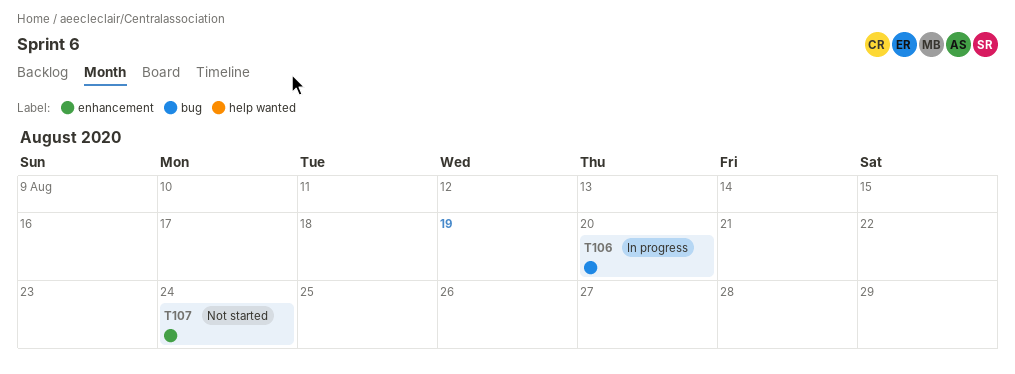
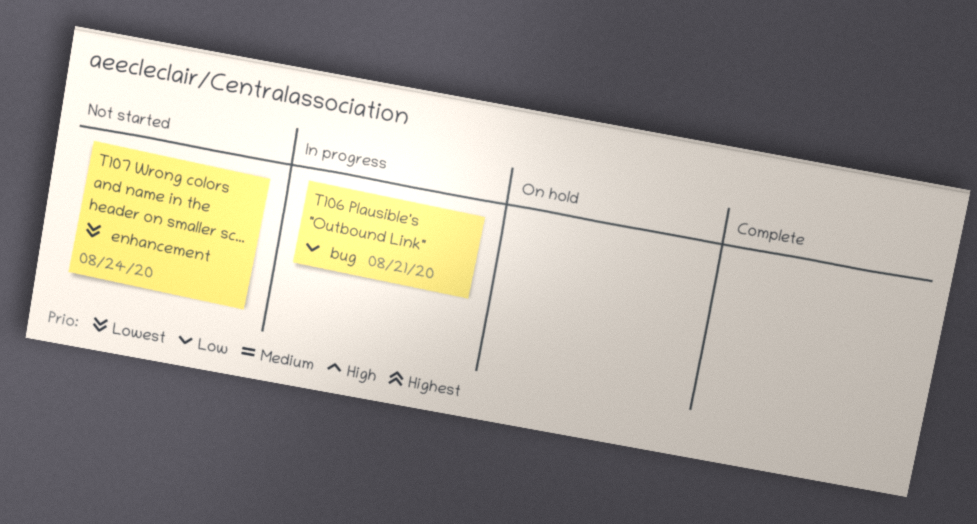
T106, due: Aug 20 -> Aug 21

